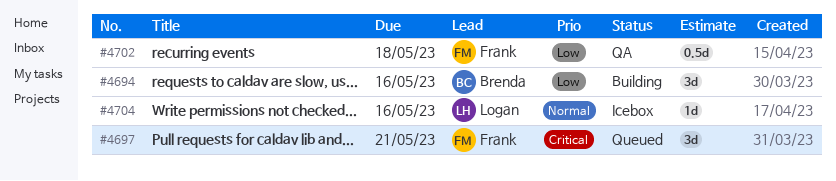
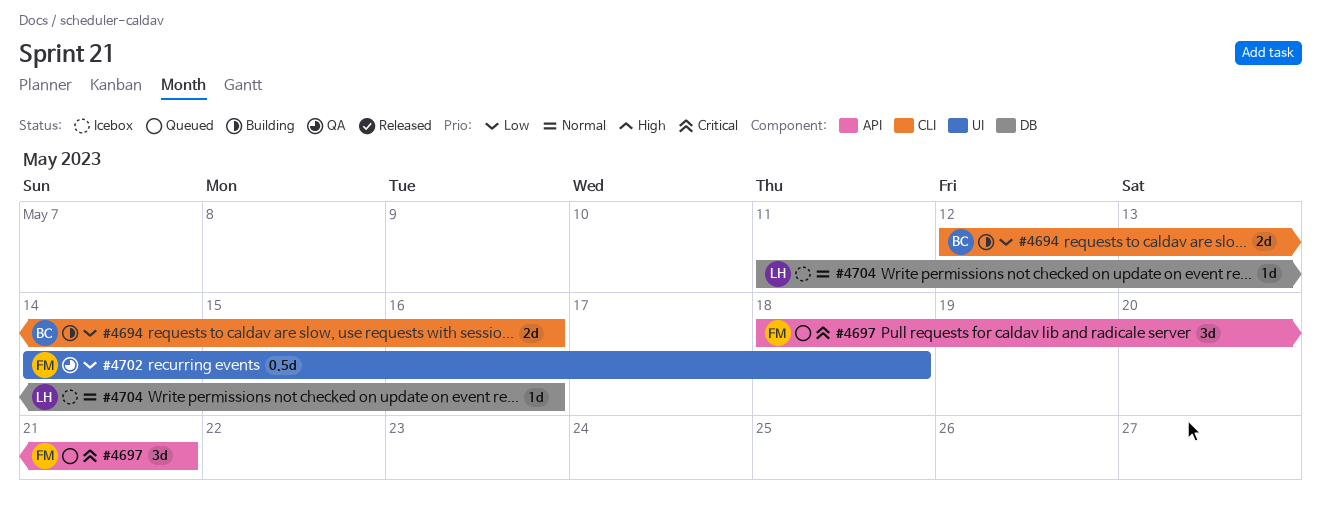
#4694, estimate: 3d -> 2d

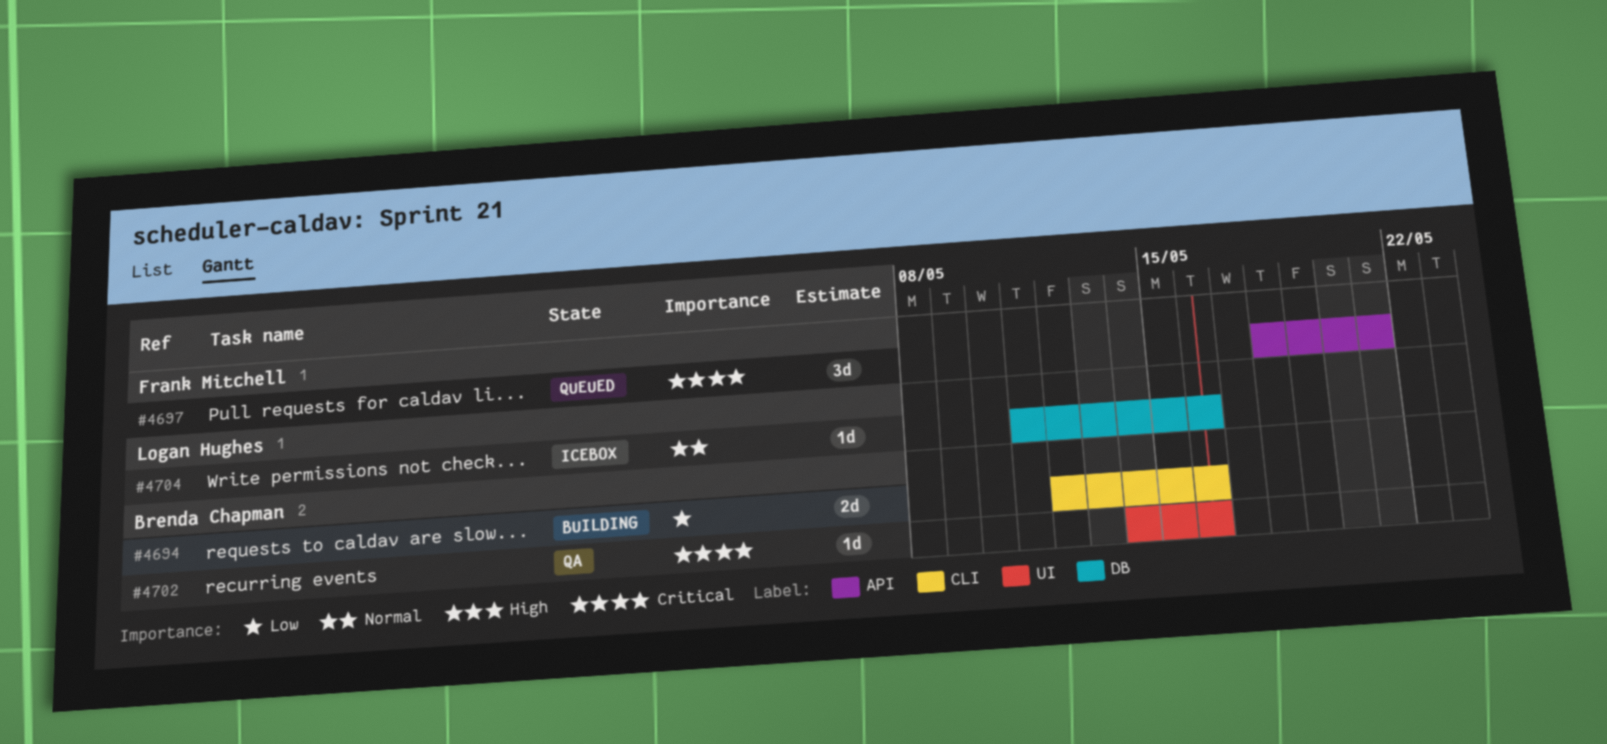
#4702, owner: Frank Mitchell -> Brenda Chapman
#4702, priority: Low -> Critical
#4702, estimate: 0.5d -> 1d
#4702, due: May 18 -> May 16

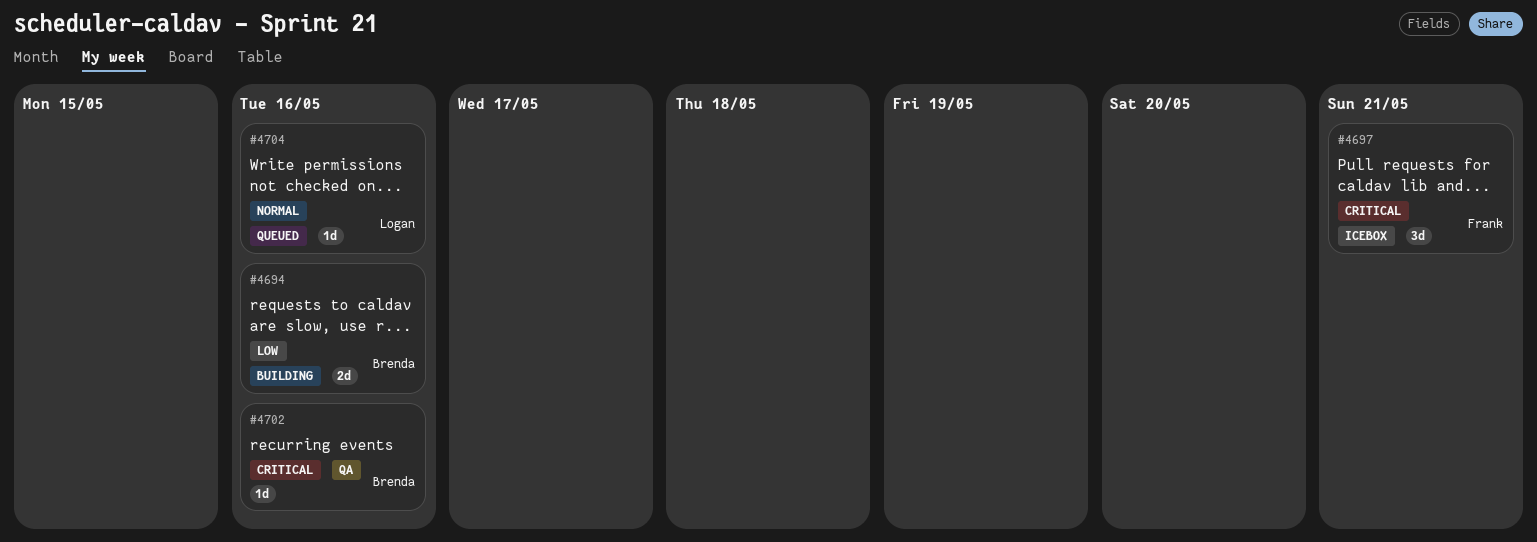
#4697, status: Queued -> Icebox
#4704, status: Icebox -> Queued

